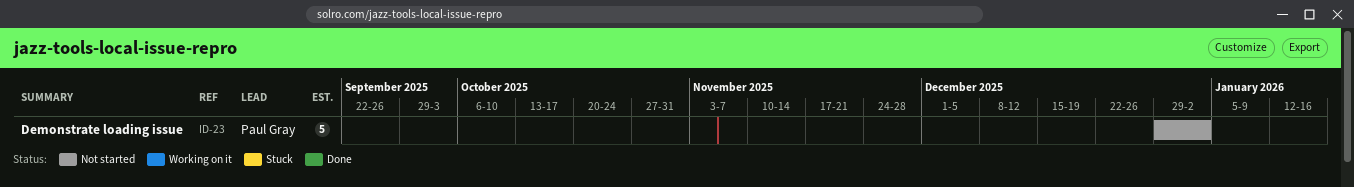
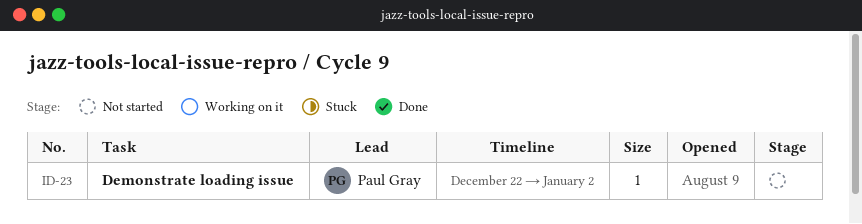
ID-23, estimate: 5 -> 1
ID-23, start: Dec 29 -> Dec 22

